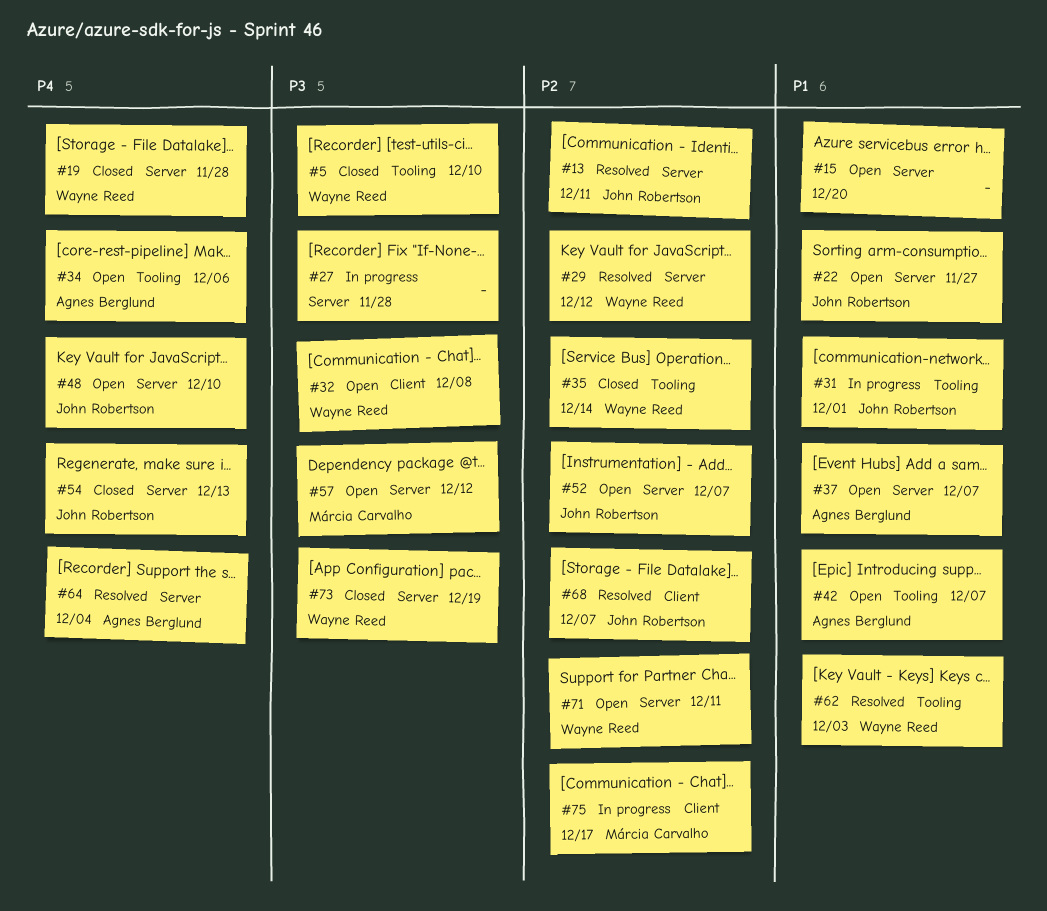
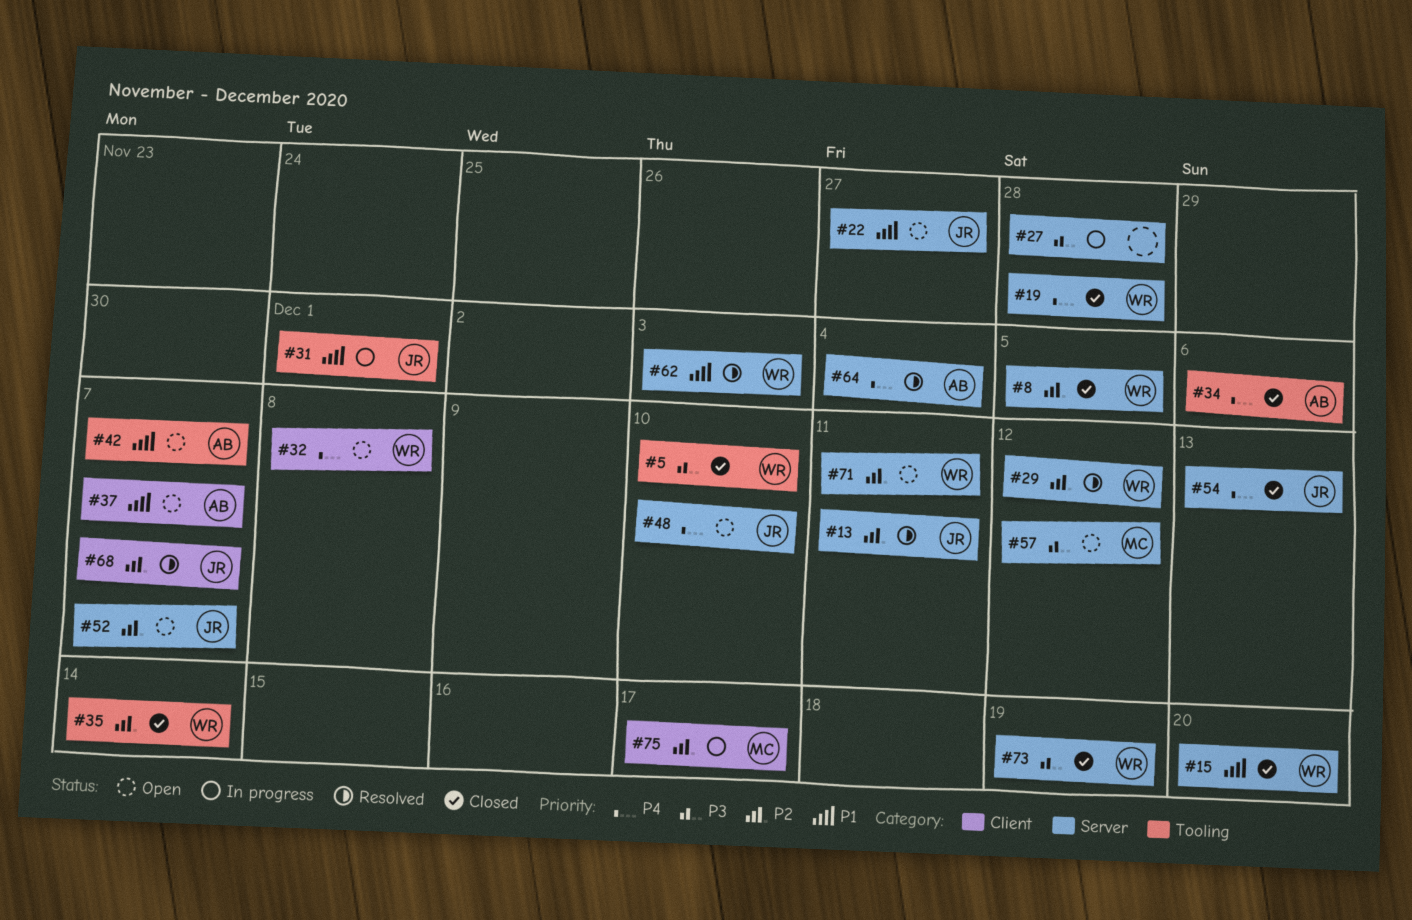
#8: none -> present
#15, status: Open -> Closed
#15, owner: none -> Wayne Reed
#32, priority: P3 -> P4
#34, status: Open -> Closed
#37, label: Server -> Client
#62, label: Tooling -> Server

